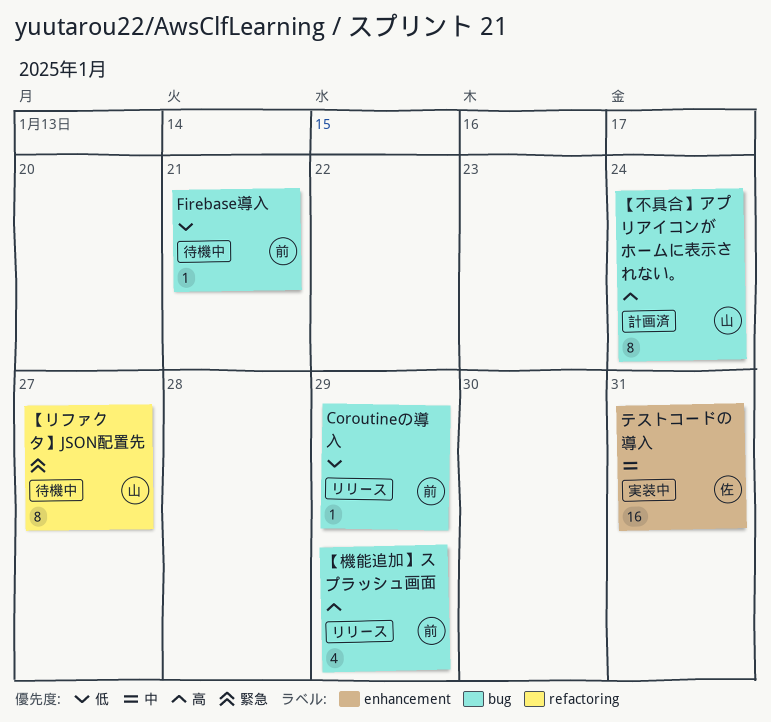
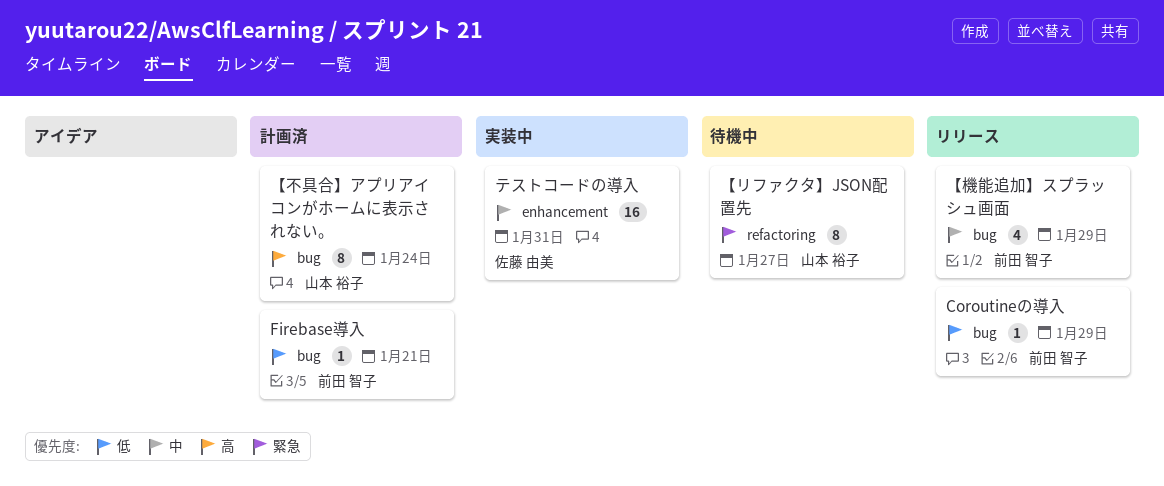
Firebase導入, status: 待機中 -> 計画済
【機能追加】スプラッシュ画面, priority: 高 -> 中

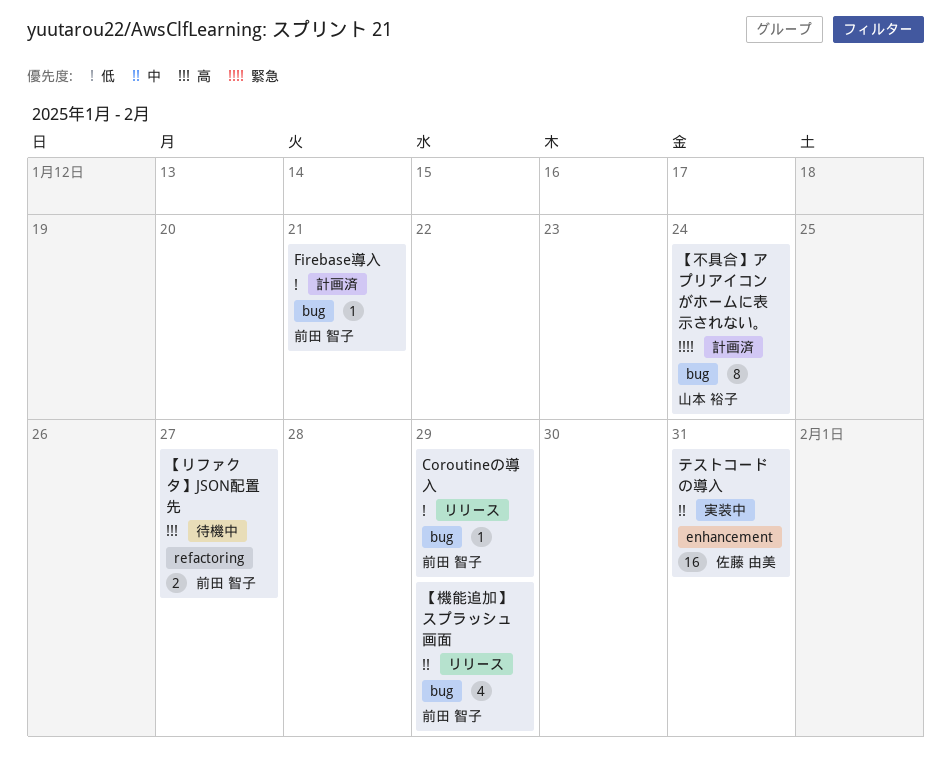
【リファクタ】JSON配置先, owner: 山本 裕子 -> 前田 智子
【リファクタ】JSON配置先, priority: 緊急 -> 高
【リファクタ】JSON配置先, estimate: 8 -> 2
【不具合】アプリアイコンがホームに表示されない。, priority: 高 -> 緊急

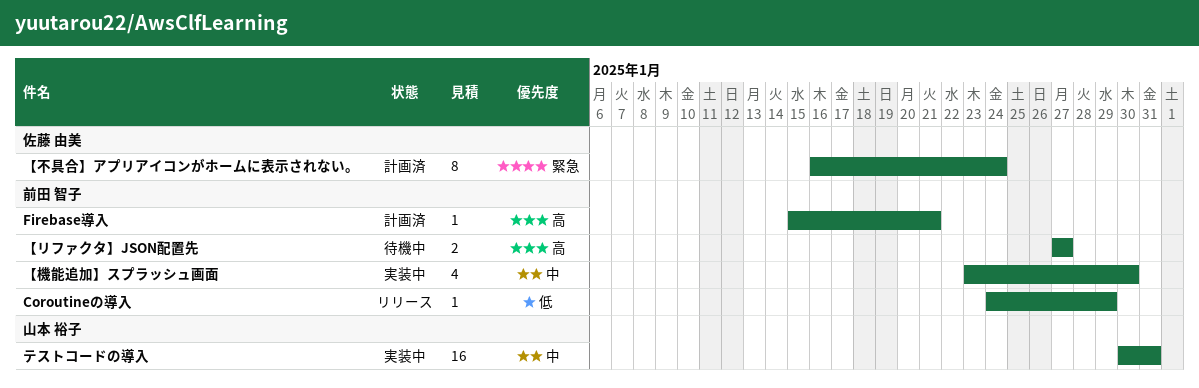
Firebase導入, priority: 低 -> 高
【不具合】アプリアイコンがホームに表示されない。, owner: 山本 裕子 -> 佐藤 由美
【機能追加】スプラッシュ画面, status: リリース -> 実装中
【機能追加】スプラッシュ画面, due: Jan 29 -> Jan 30
テストコードの導入, owner: 佐藤 由美 -> 山本 裕子

